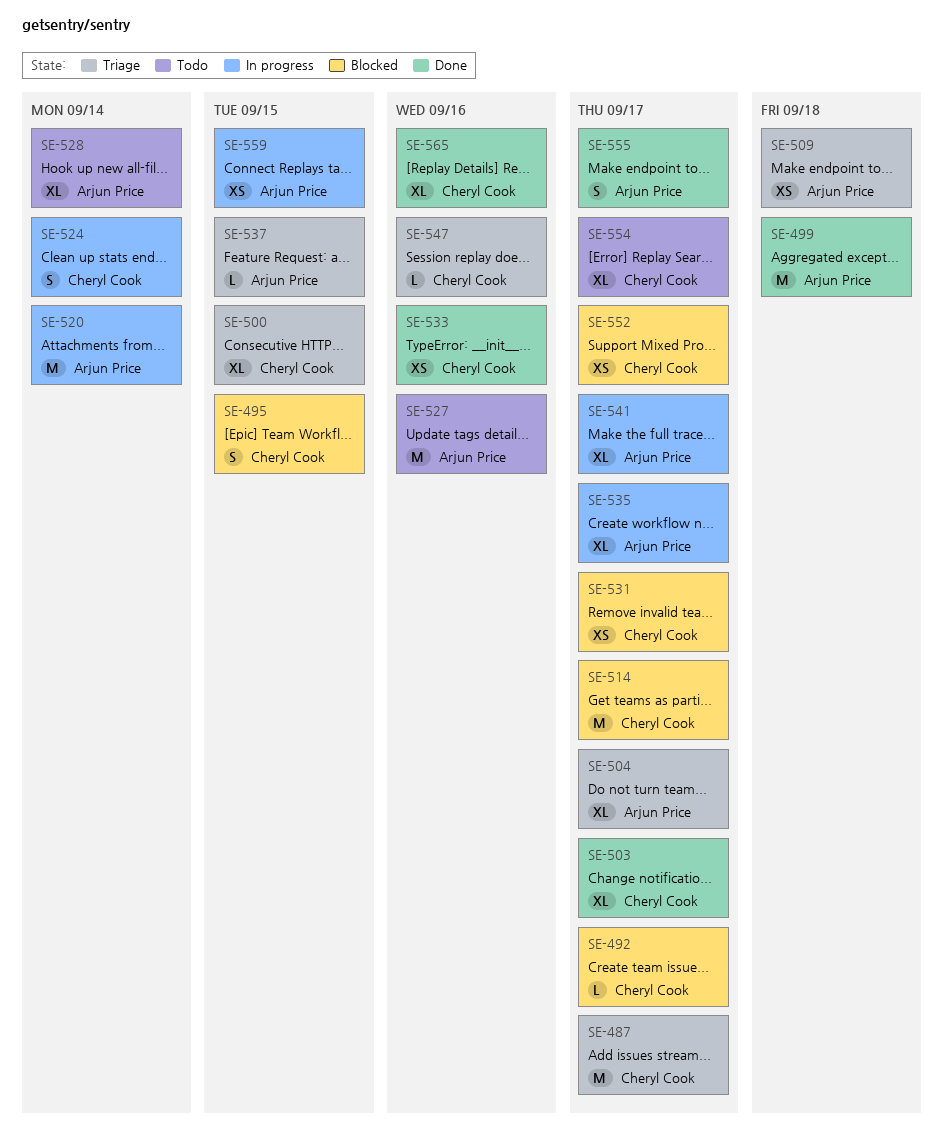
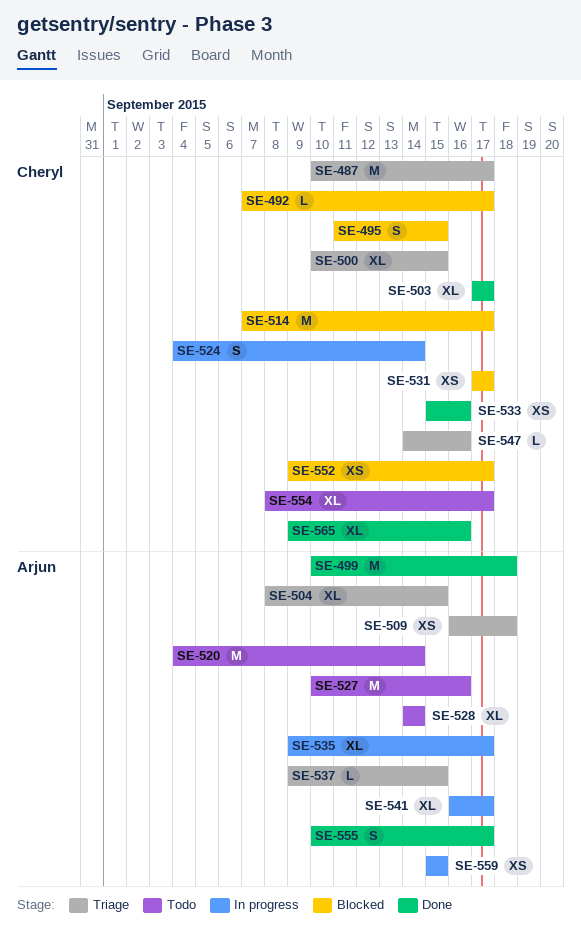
SE-504, due: Sep 17 -> Sep 15
SE-520, status: In progress -> Todo

